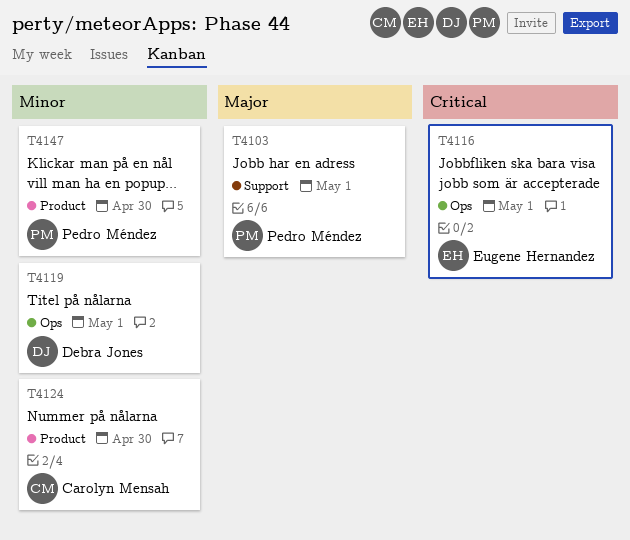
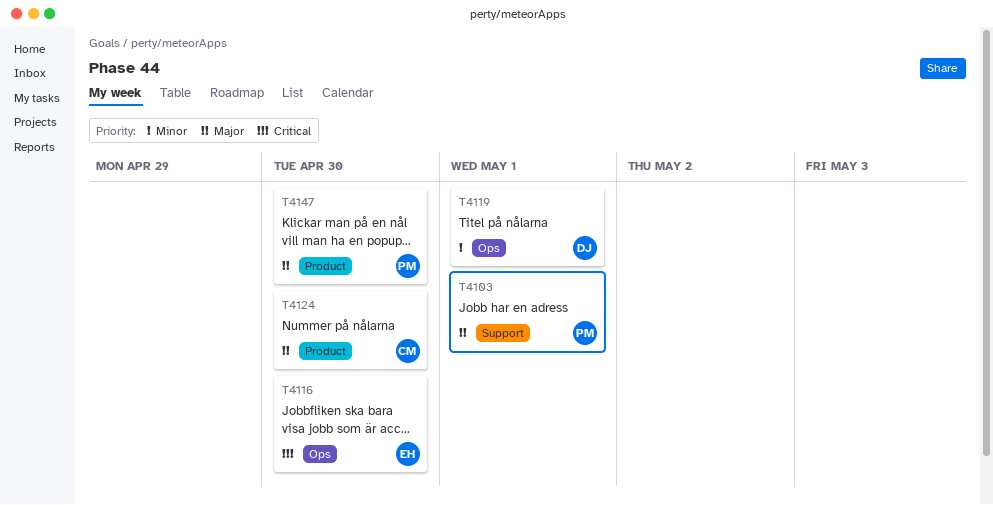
T4116, due: May 1 -> Apr 30
T4124, priority: Minor -> Major
T4147, priority: Minor -> Major

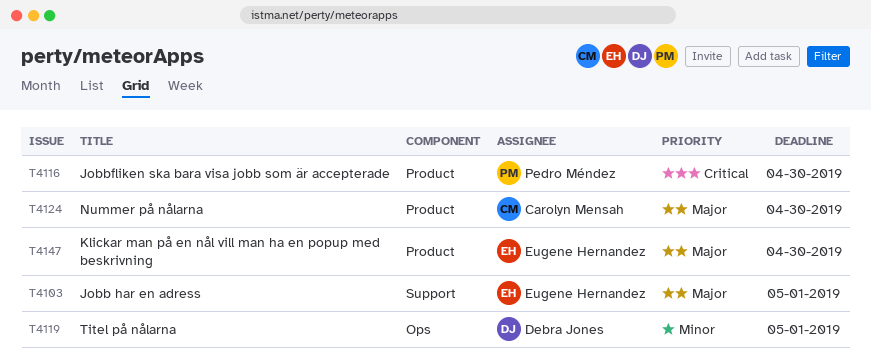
T4103, owner: Pedro Méndez -> Eugene Hernandez
T4116, owner: Eugene Hernandez -> Pedro Méndez
T4116, label: Ops -> Product
T4147, owner: Pedro Méndez -> Eugene Hernandez

